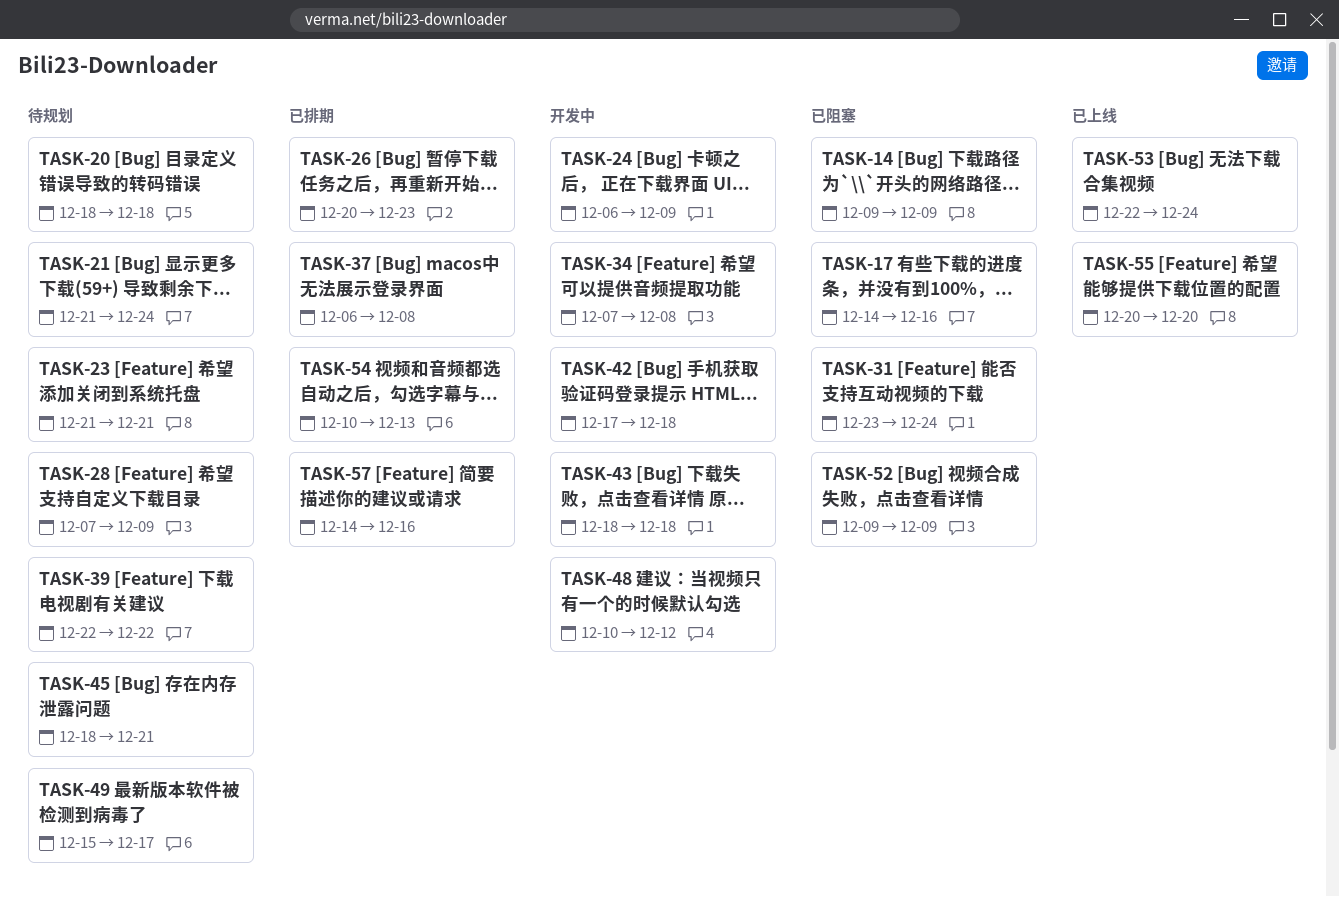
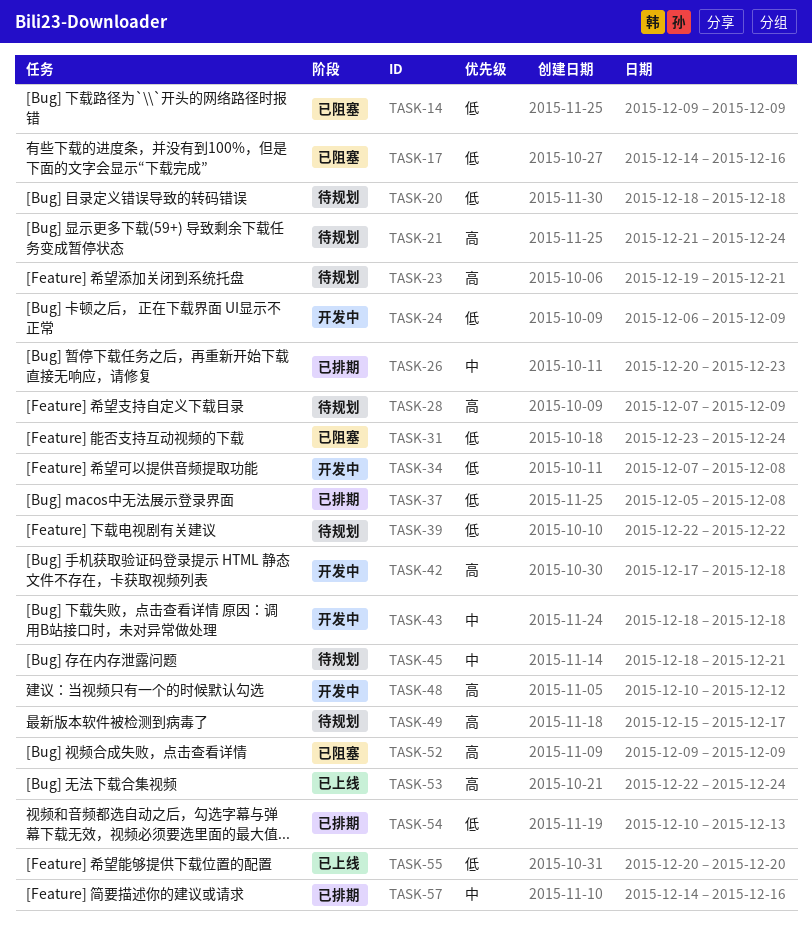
TASK-23, start: Dec 21 -> Dec 19
TASK-37, start: Dec 6 -> Dec 5

